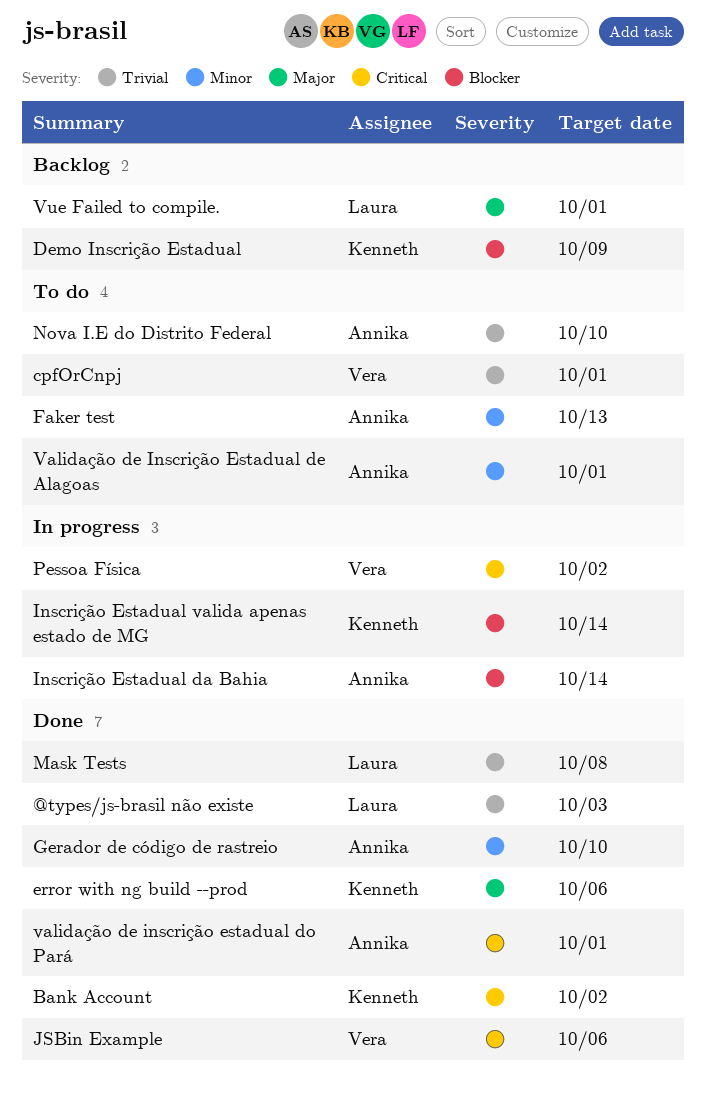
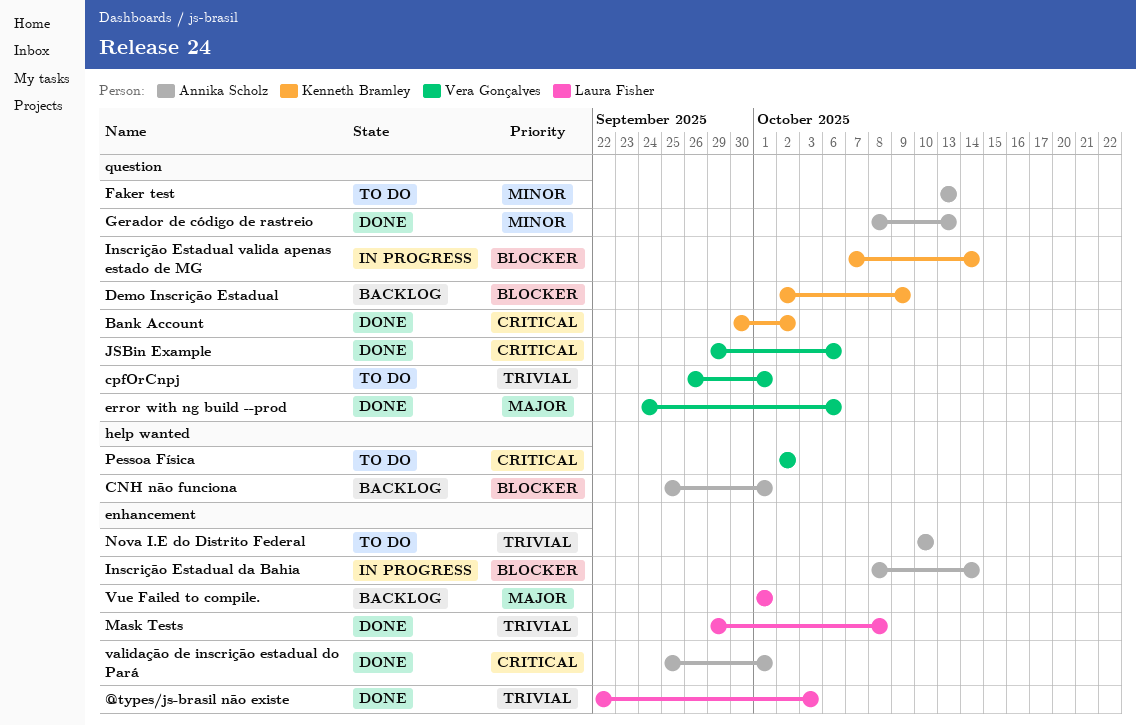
CNH não funciona: none -> present
error with ng build --prod, owner: Kenneth Bramley -> Vera Gonçalves
Gerador de código de rastreio, due: Oct 10 -> Oct 13
Pessoa Física, status: In progress -> To do
Validação de Inscrição Estadual de Alagoas: present -> none

